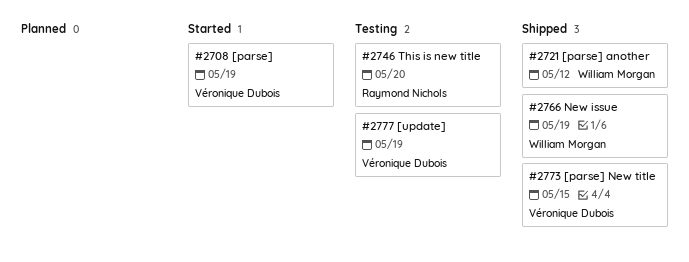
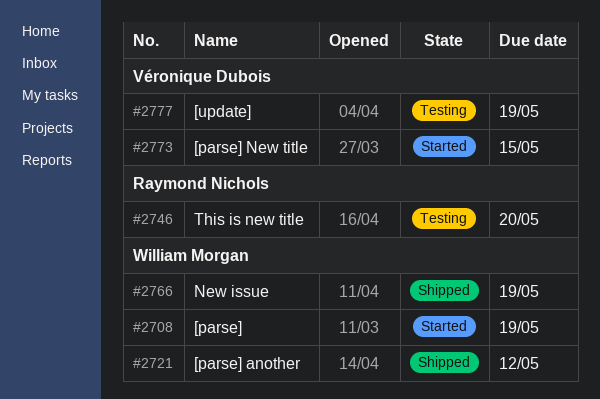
#2708, owner: Véronique Dubois -> William Morgan
#2773, status: Shipped -> Started

